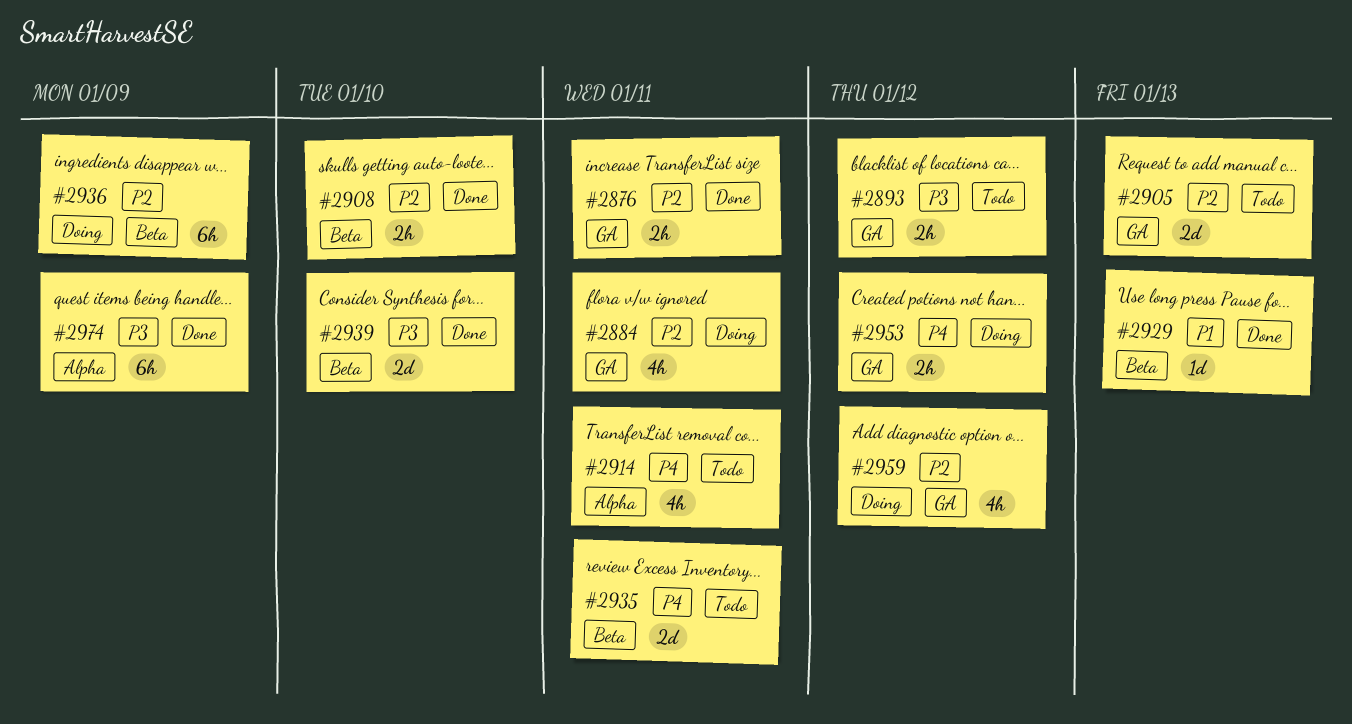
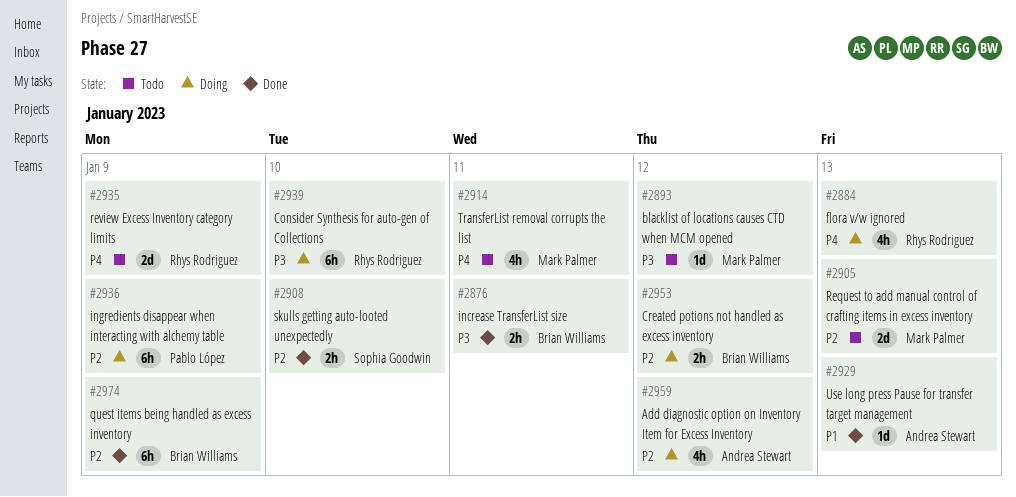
#2876, priority: P2 -> P3
#2884, priority: P2 -> P4
#2884, due: Jan 11 -> Jan 13
#2893, estimate: 2h -> 1d
#2935, due: Jan 11 -> Jan 9
#2939, status: Done -> Doing
#2939, estimate: 2d -> 6h
#2953, priority: P4 -> P2
#2974, priority: P3 -> P2

